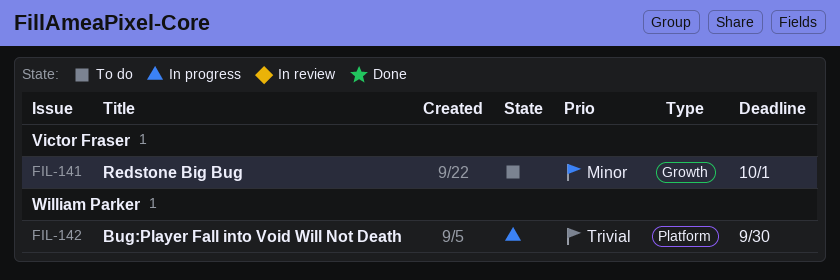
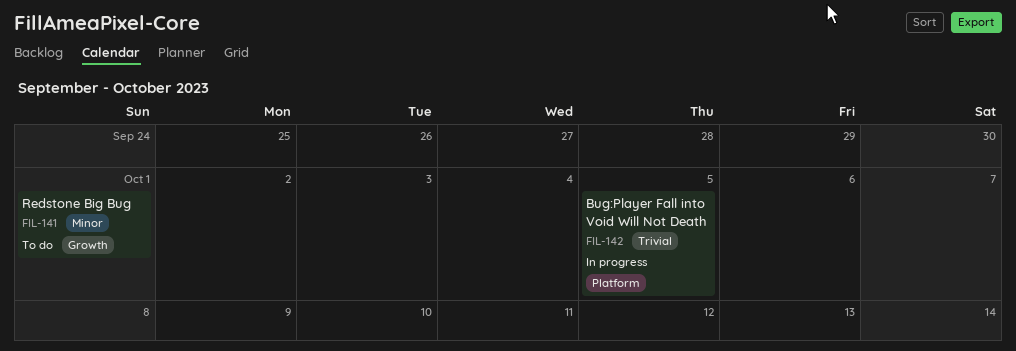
FIL-142, due: Sep 30 -> Oct 5

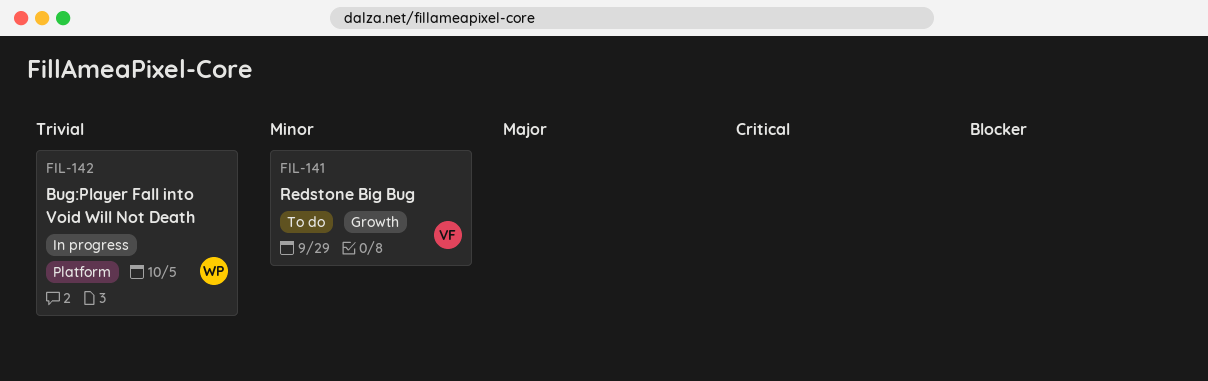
FIL-141, due: Oct 1 -> Sep 29

